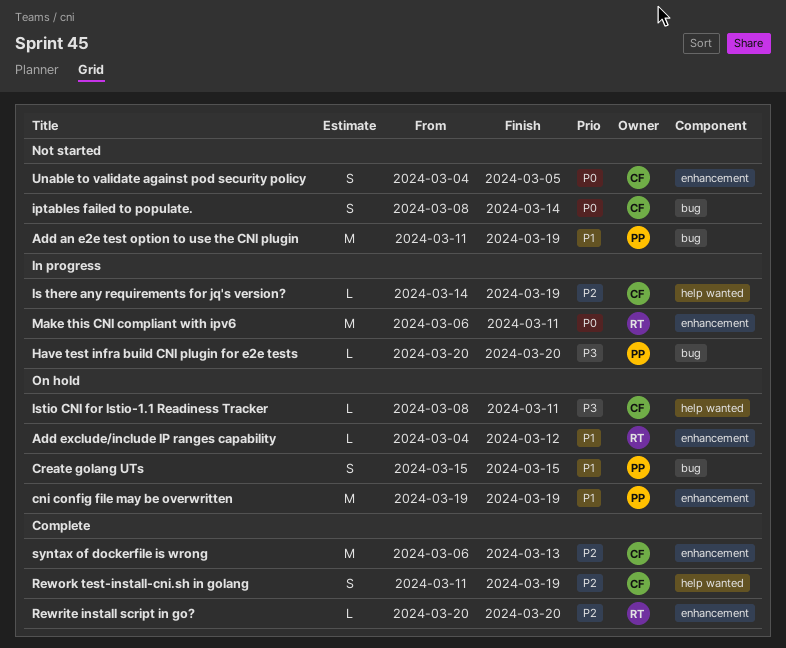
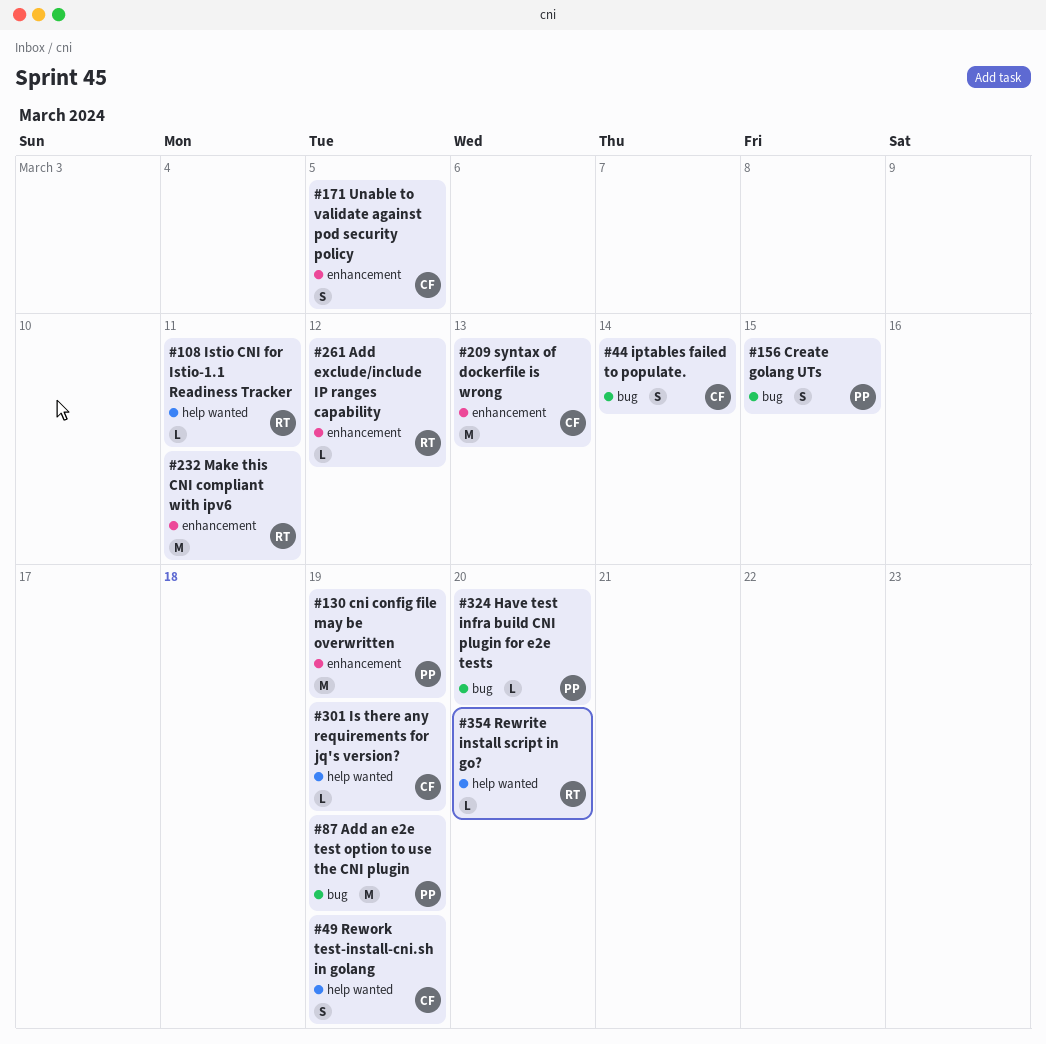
Istio CNI for Istio-1.1 Readiness Tracker, owner: CF -> RT
Rewrite install script in go?, label: enhancement -> help wanted

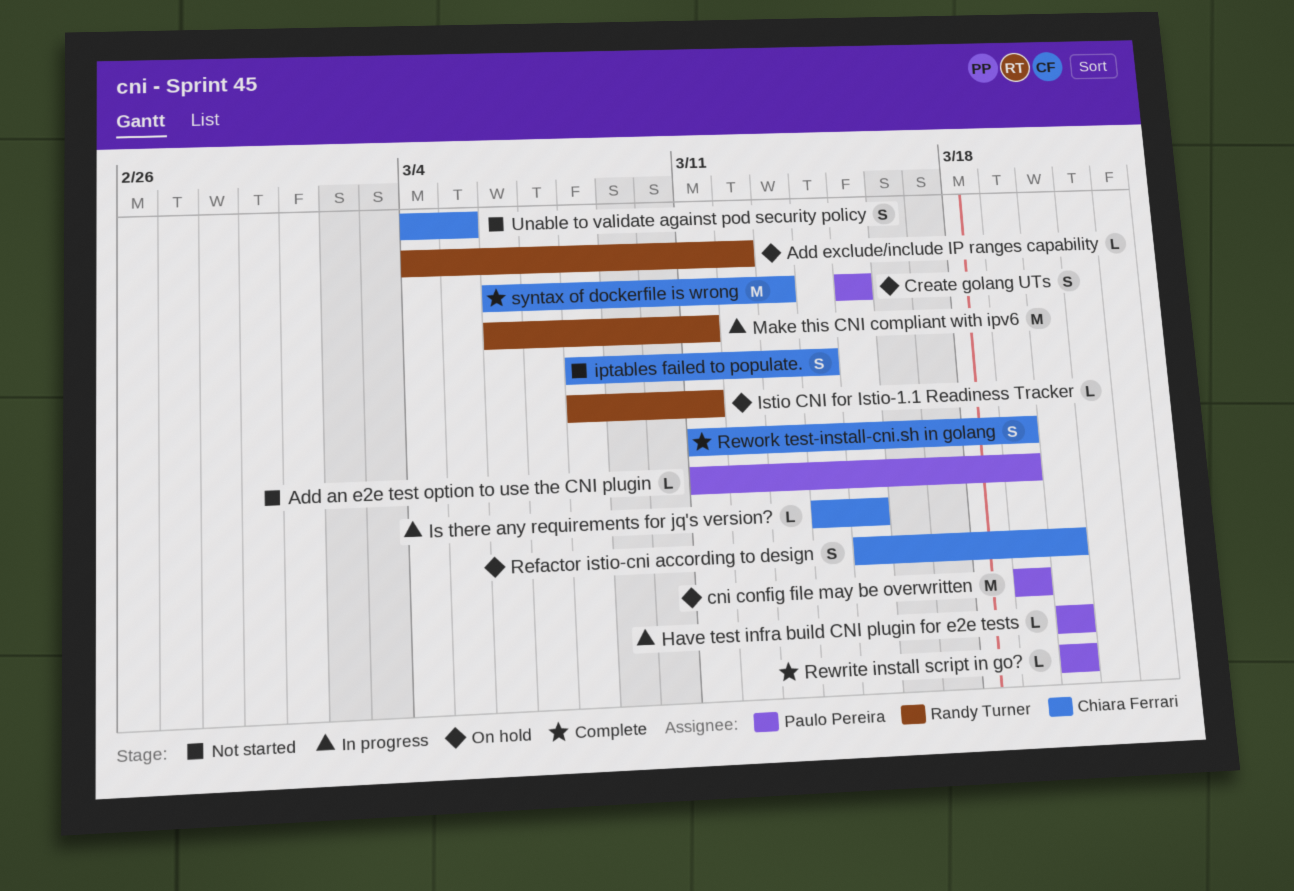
Add an e2e test option to use the CNI plugin, estimate: M -> L
Is there any requirements for jq's version?, due: Mar 19 -> Mar 15
Refactor istio-cni according to design: none -> present
Rewrite install script in go?, owner: Randy Turner -> Paulo Pereira

